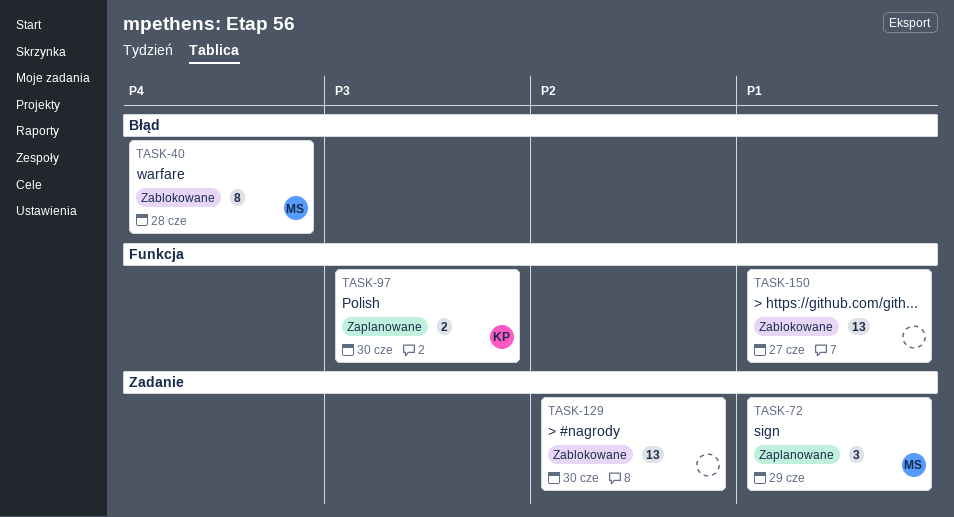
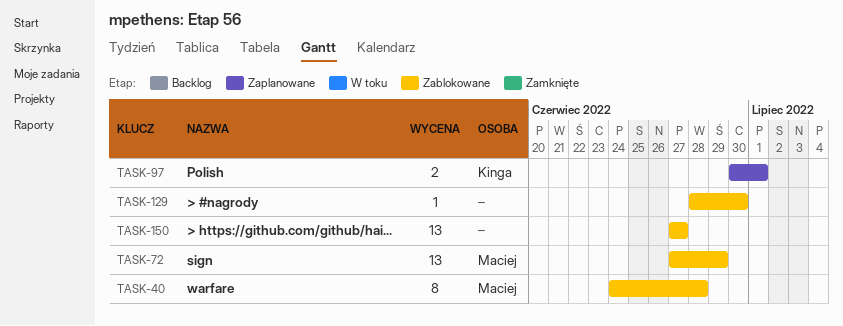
TASK-72, status: Zaplanowane -> Zablokowane
TASK-72, estimate: 3 -> 13
TASK-97, due: Jun 30 -> Jul 1
TASK-129, estimate: 13 -> 1

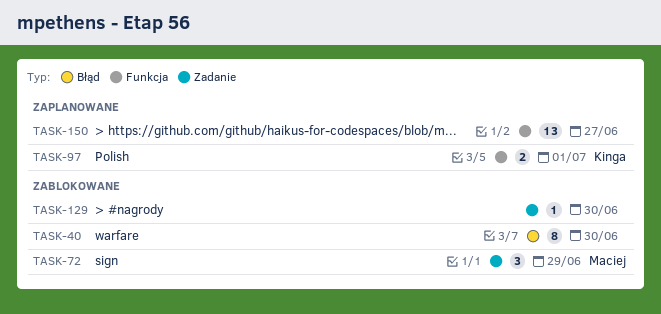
TASK-40, owner: Maciej -> none
TASK-40, due: Jun 28 -> Jun 30
TASK-72, estimate: 13 -> 3
TASK-150, status: Zablokowane -> Zaplanowane

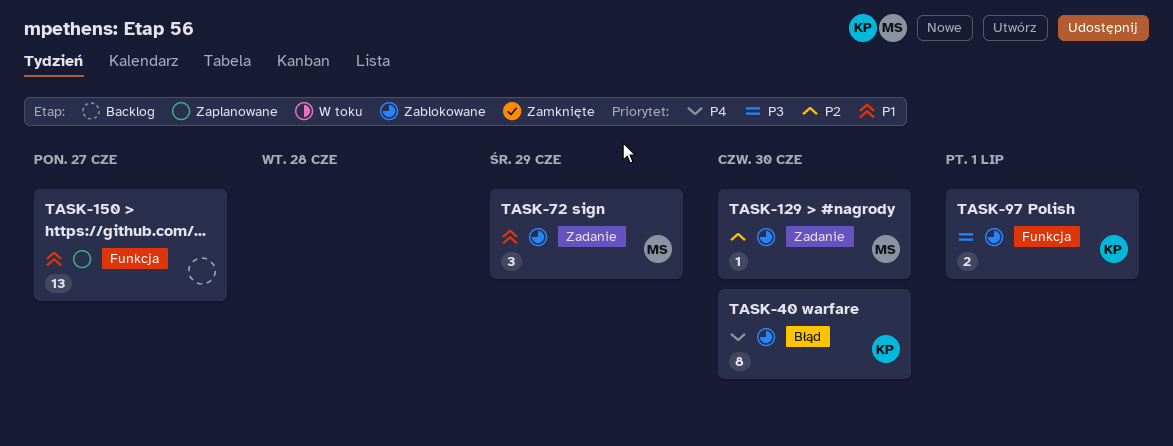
TASK-40, owner: none -> Kinga
TASK-97, status: Zaplanowane -> Zablokowane
TASK-129, owner: none -> Maciej

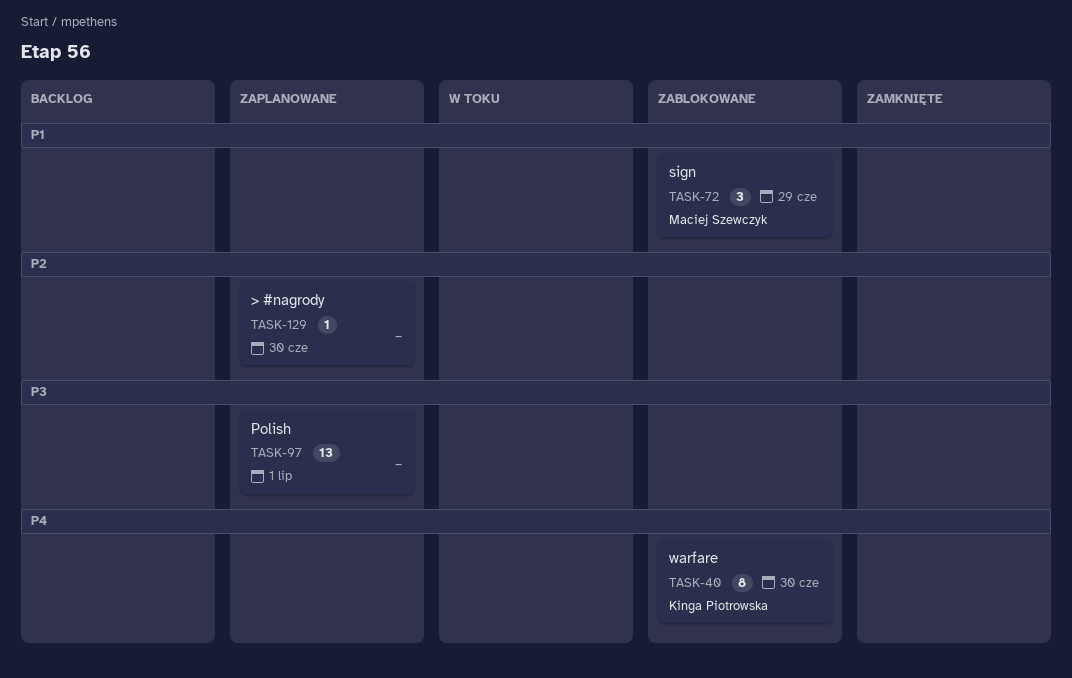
TASK-97, status: Zablokowane -> Zaplanowane
TASK-97, owner: Kinga Piotrowska -> none
TASK-97, estimate: 2 -> 13
TASK-129, status: Zablokowane -> Zaplanowane
TASK-129, owner: Maciej Szewczyk -> none
TASK-150: present -> none

